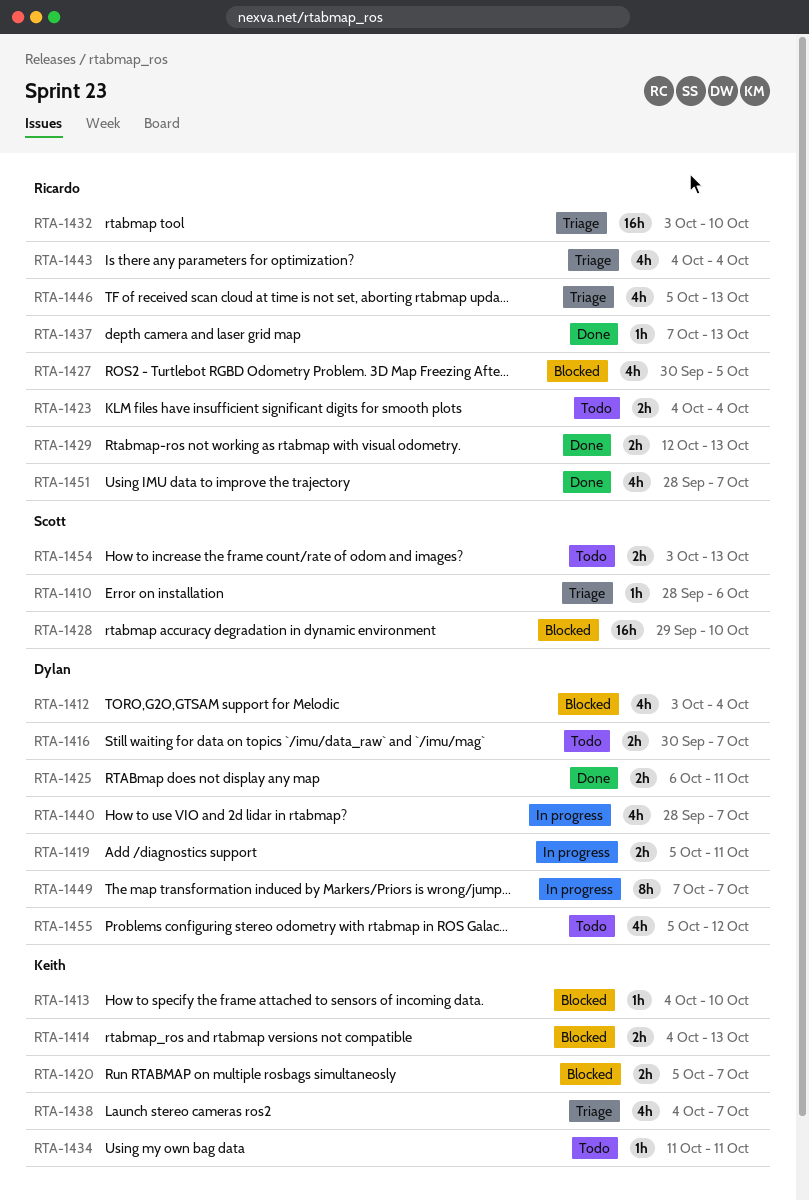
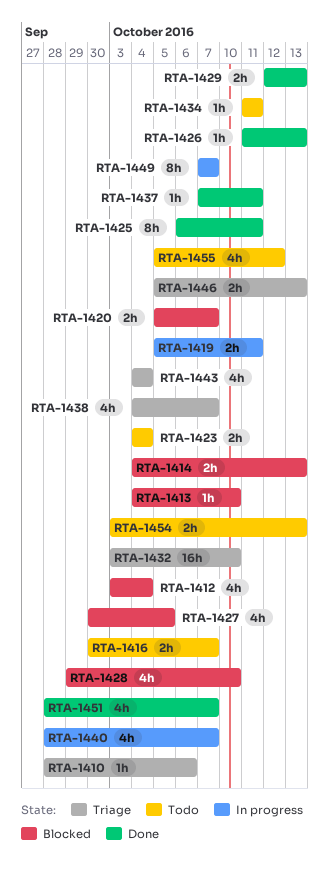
RTA-1425, estimate: 2h -> 8h
RTA-1426: none -> present
RTA-1428, estimate: 16h -> 4h
RTA-1437, due: Oct 13 -> Oct 11
RTA-1446, estimate: 4h -> 2h

